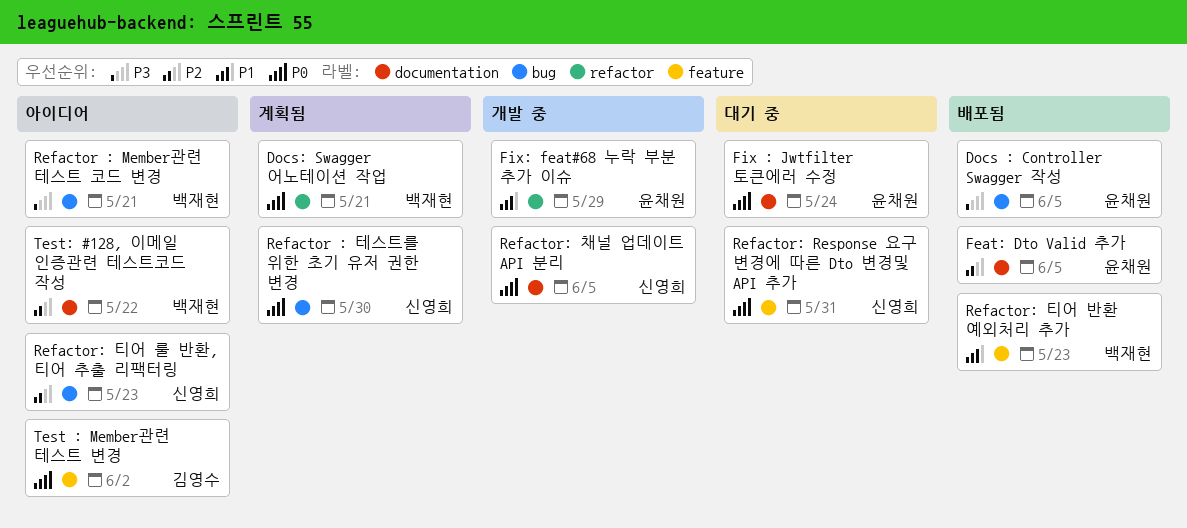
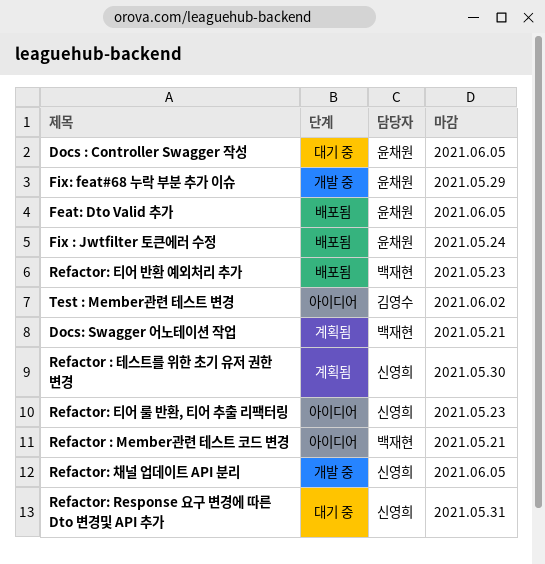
Docs : Controller Swagger 작성, status: 배포됨 -> 대기 중
Fix : Jwtfilter 토큰에러 수정, status: 대기 중 -> 배포됨
Test: #128, 이메일 인증관련 테스트코드 작성: present -> none

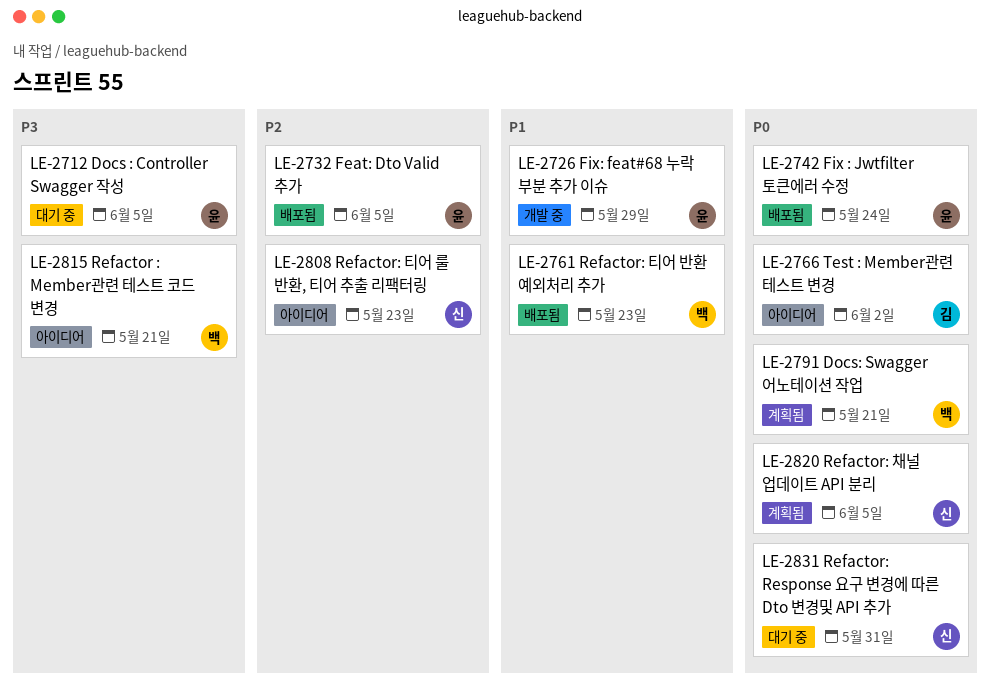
Refactor : 테스트를 위한 초기 유저 권한 변경: present -> none
Refactor: 채널 업데이트 API 분리, status: 개발 중 -> 계획됨

